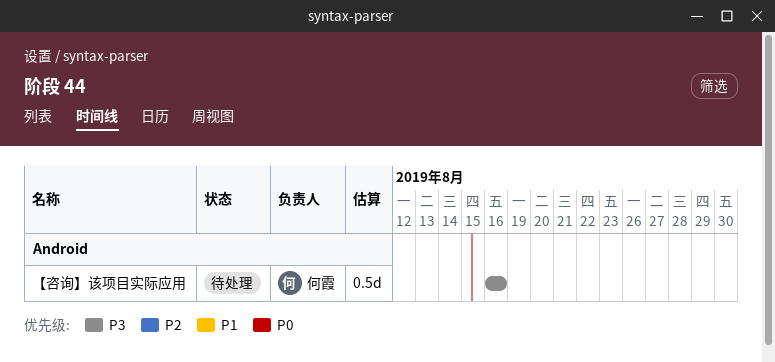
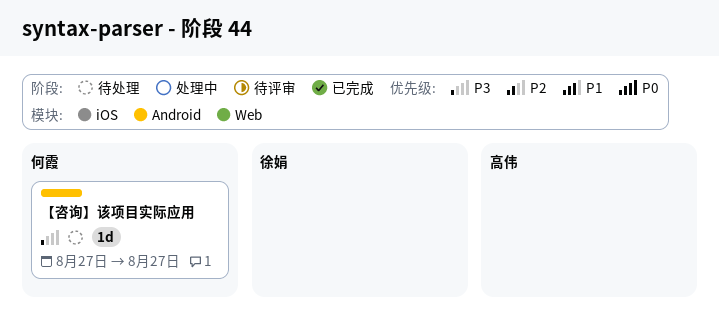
【咨询】该项目实际应用, estimate: 0.5d -> 1d
【咨询】该项目实际应用, start: Aug 16 -> Aug 27
【咨询】该项目实际应用, due: Aug 16 -> Aug 27

